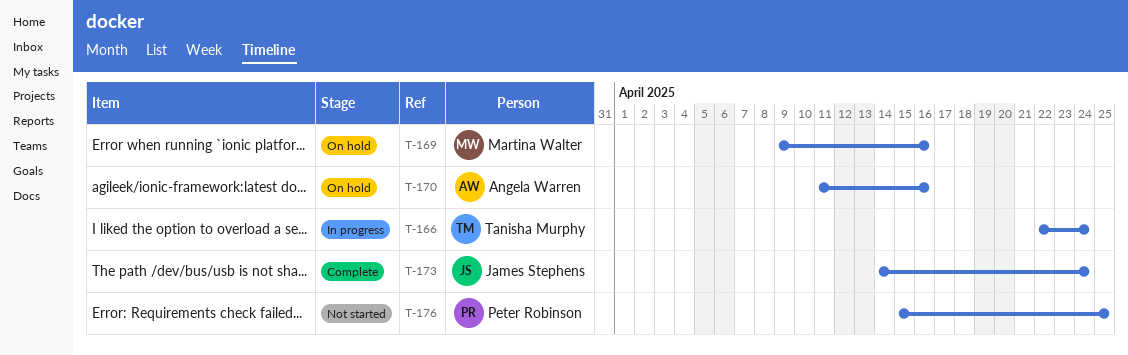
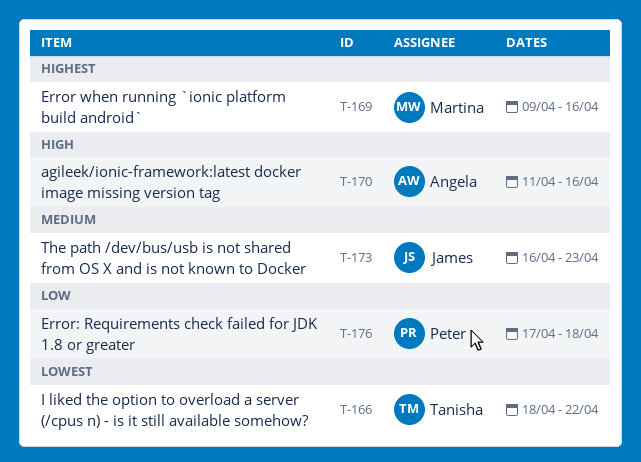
T-166, start: Apr 22 -> Apr 18
T-166, due: Apr 24 -> Apr 22
T-173, start: Apr 14 -> Apr 16
T-173, due: Apr 24 -> Apr 23
T-176, start: Apr 15 -> Apr 17
T-176, due: Apr 25 -> Apr 18

